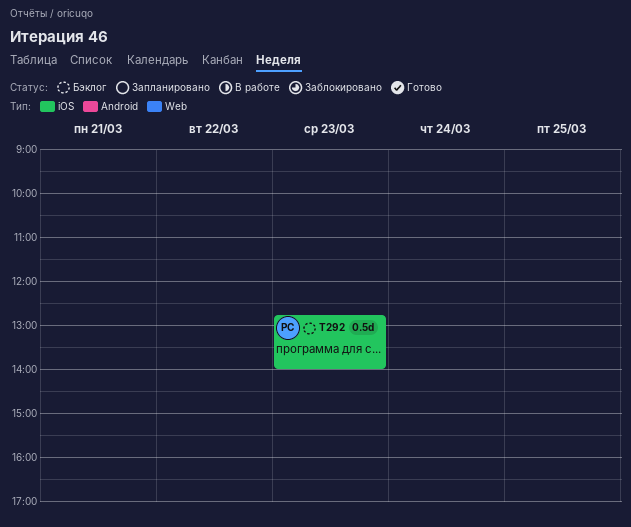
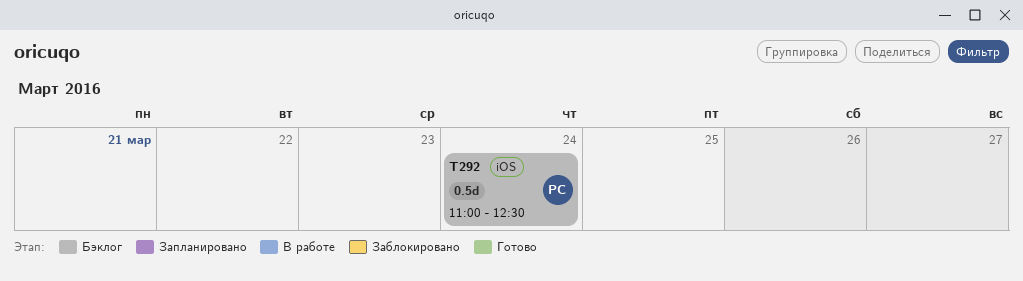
T292, day: Mar 23 -> Mar 24
T292, begins: 12:45 -> 11:00
T292, ends: 14:00 -> 12:30

